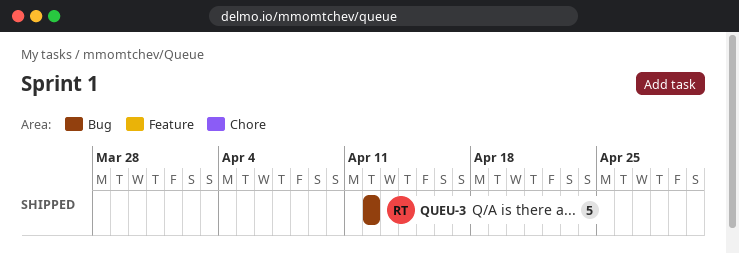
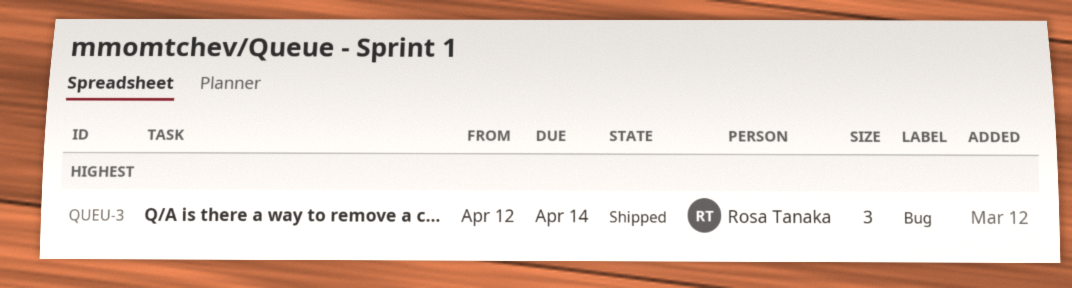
QUEU-3, estimate: 5 -> 3
QUEU-3, due: Apr 12 -> Apr 14

